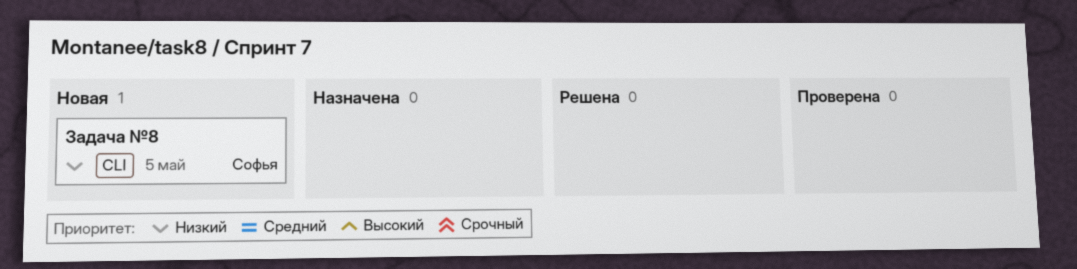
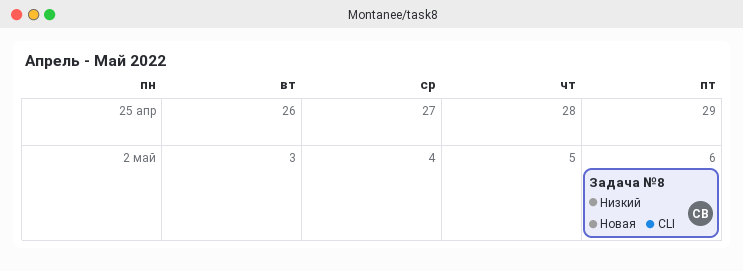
Задача №8, due: May 5 -> May 6

